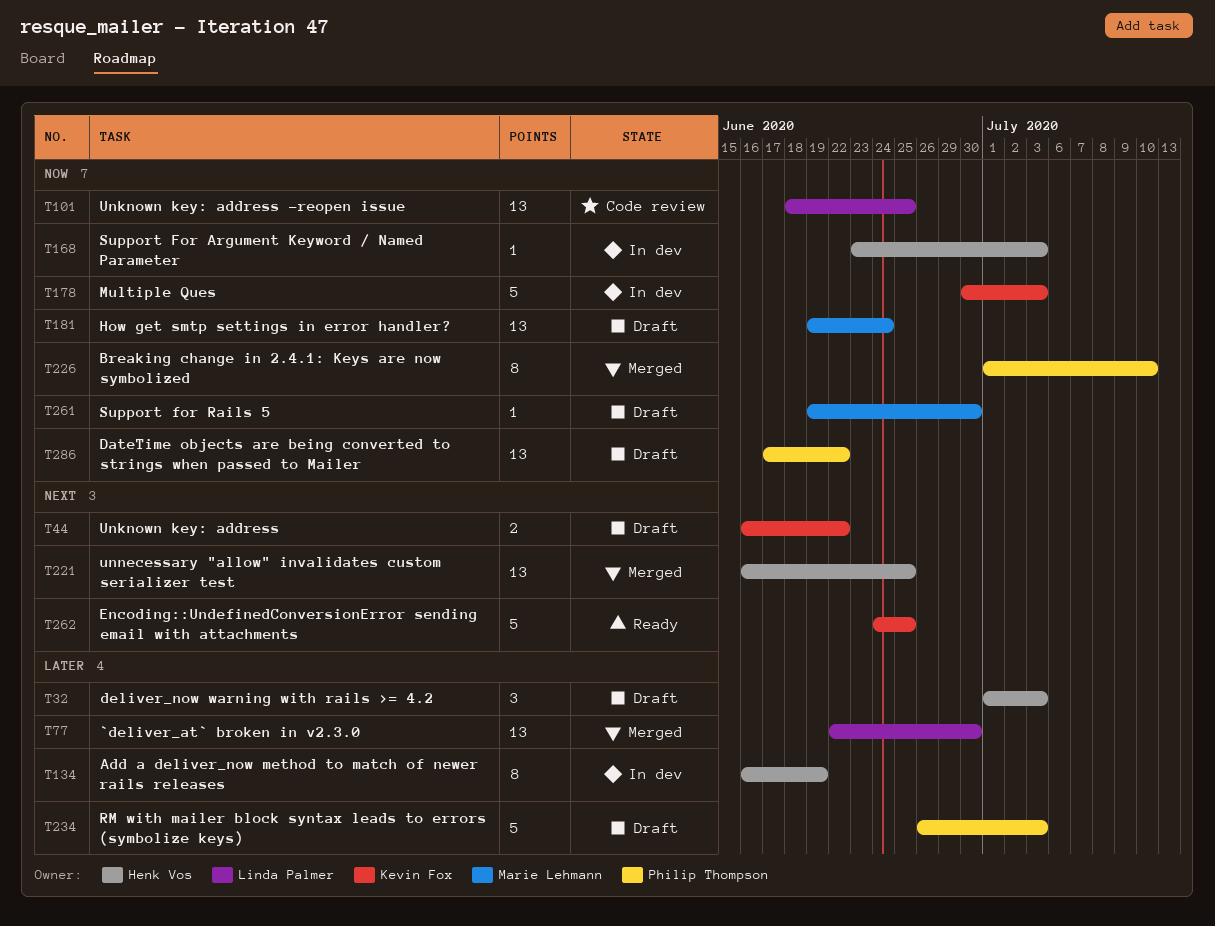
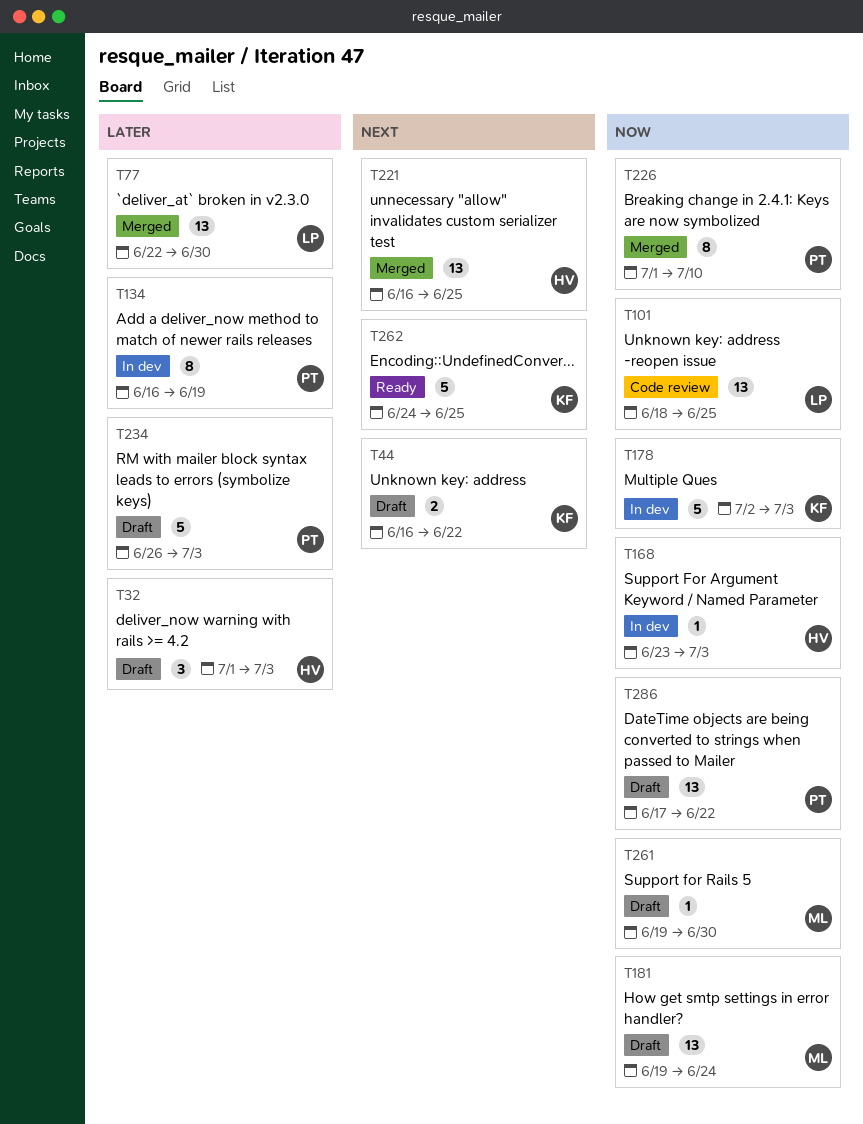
T134, owner: Henk Vos -> Philip Thompson
T178, start: Jun 30 -> Jul 2

